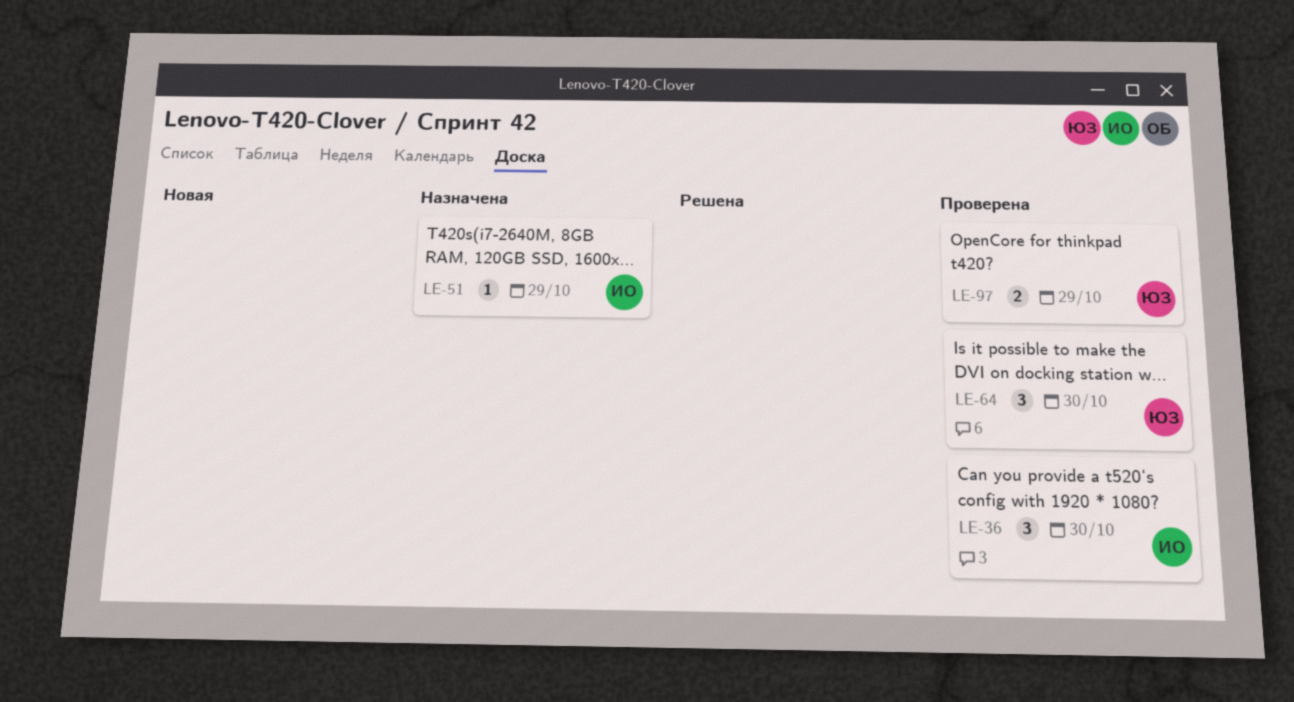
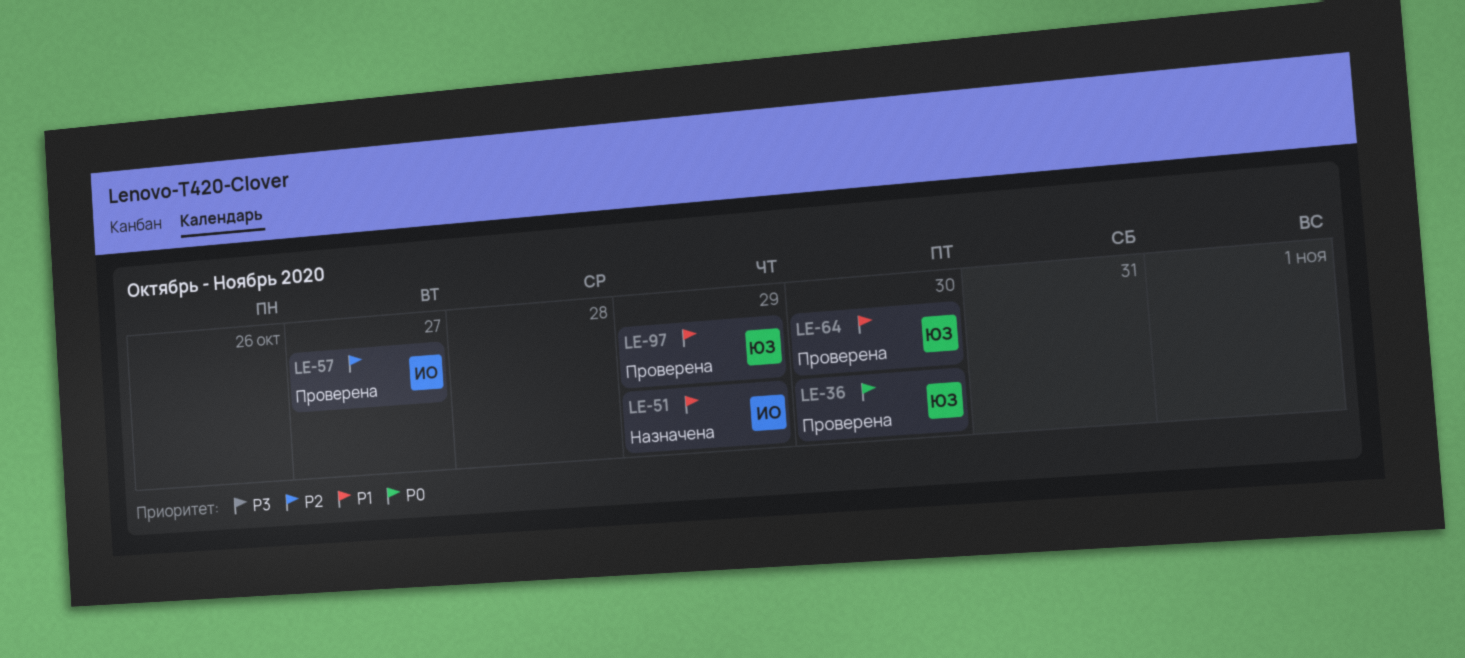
LE-36, owner: ИО -> ЮЗ
LE-57: none -> present

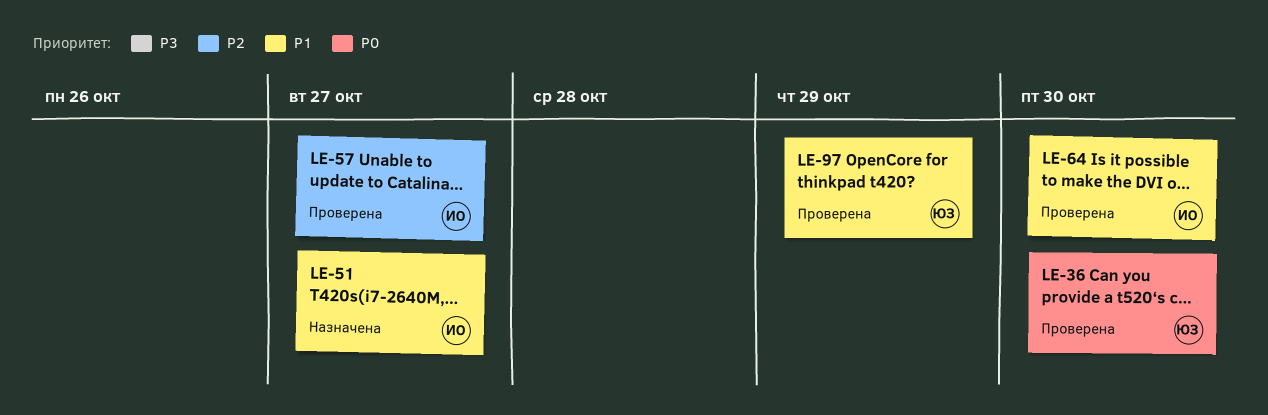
LE-51, due: Oct 29 -> Oct 27
LE-64, owner: ЮЗ -> ИО

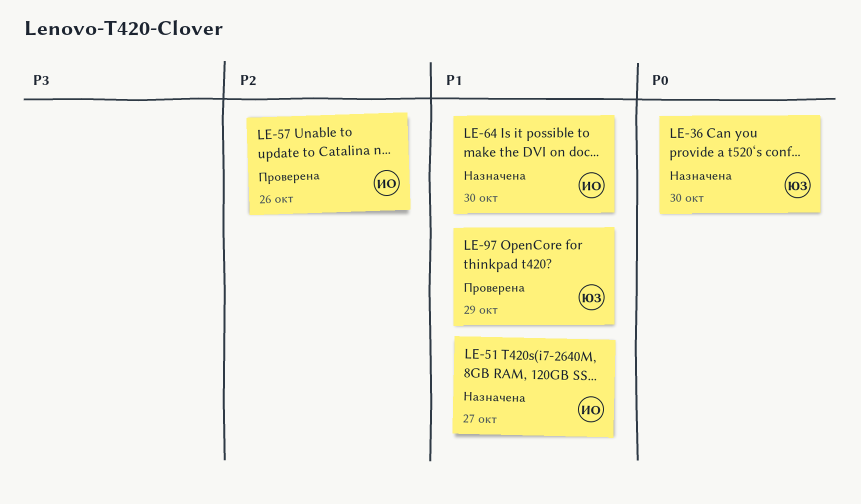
LE-36, status: Проверена -> Назначена
LE-57, due: Oct 27 -> Oct 26
LE-64, status: Проверена -> Назначена

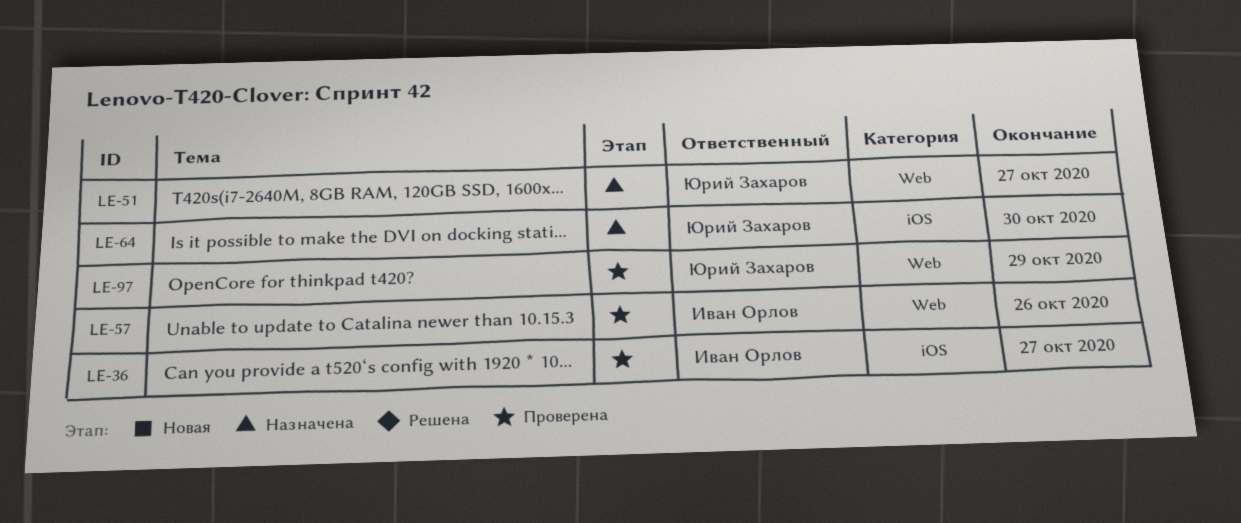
LE-36, status: Назначена -> Проверена
LE-36, owner: Юрий Захаров -> Иван Орлов
LE-36, due: Oct 30 -> Oct 27
LE-51, owner: Иван Орлов -> Юрий Захаров
LE-64, owner: Иван Орлов -> Юрий Захаров

